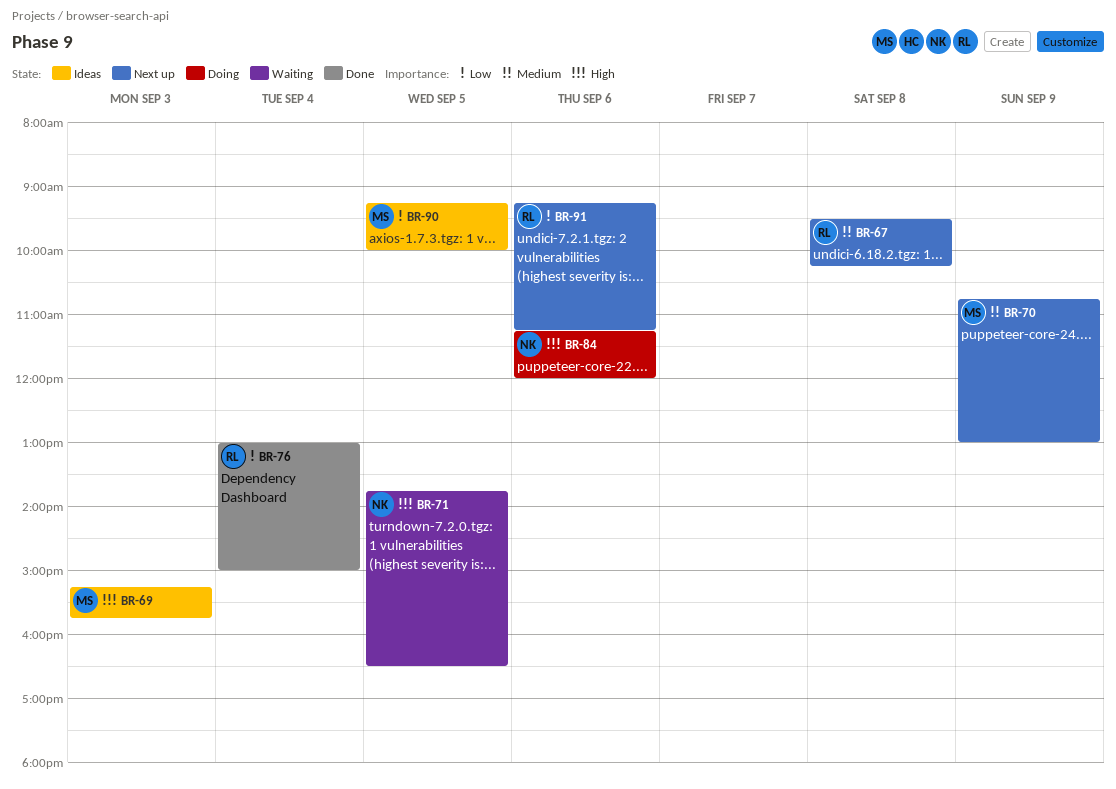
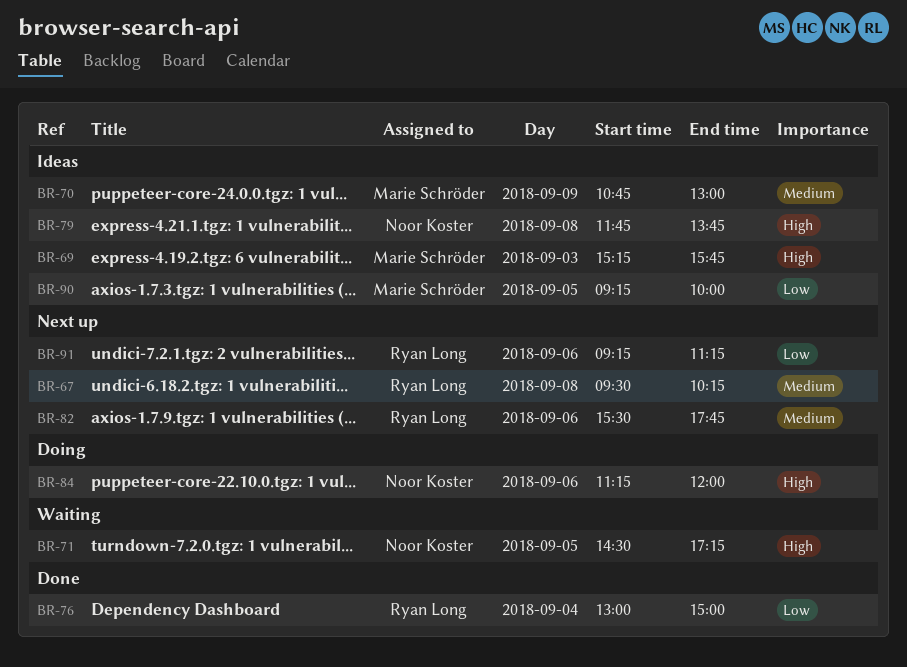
BR-70, status: Next up -> Ideas
BR-71, begins: 13:45 -> 14:30
BR-71, ends: 16:30 -> 17:15
BR-79: none -> present
BR-82: none -> present

